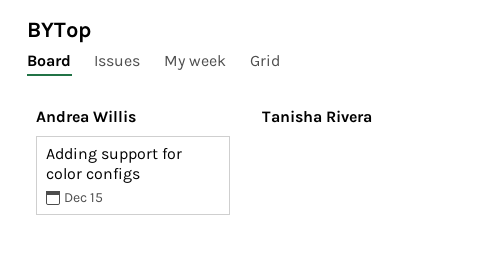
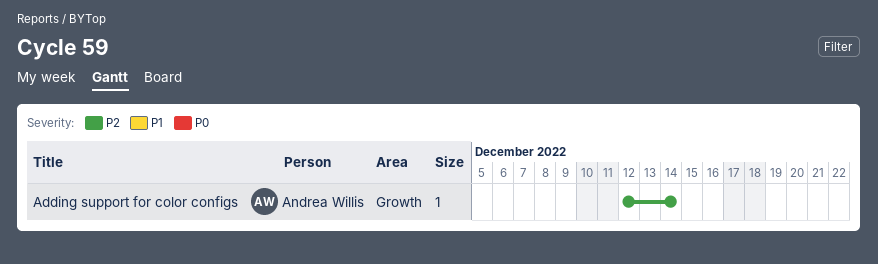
Adding support for color configs, due: Dec 15 -> Dec 14

